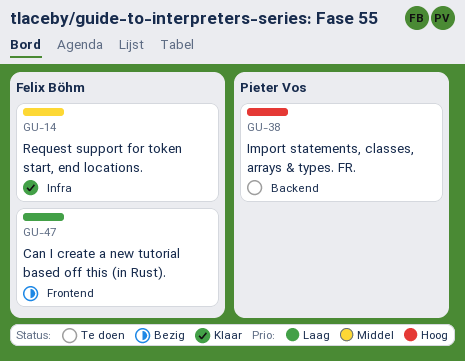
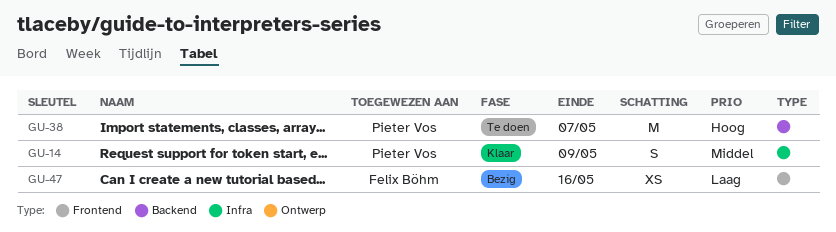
GU-14, owner: Felix Böhm -> Pieter Vos

